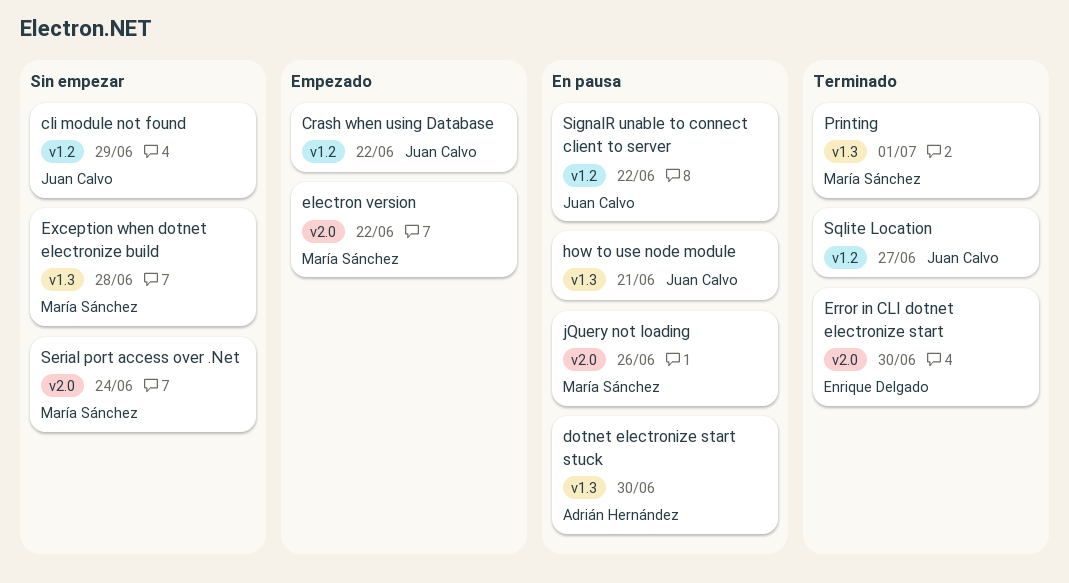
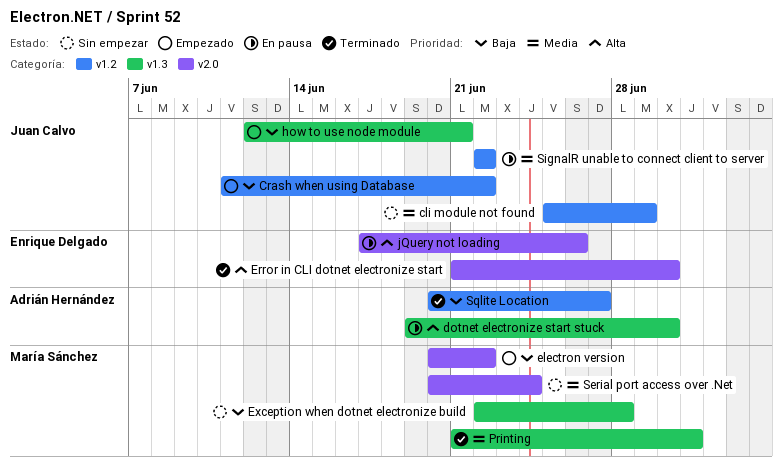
how to use node module, status: En pausa -> Empezado
jQuery not loading, owner: María Sánchez -> Enrique Delgado
Sqlite Location, owner: Juan Calvo -> Adrián Hernández

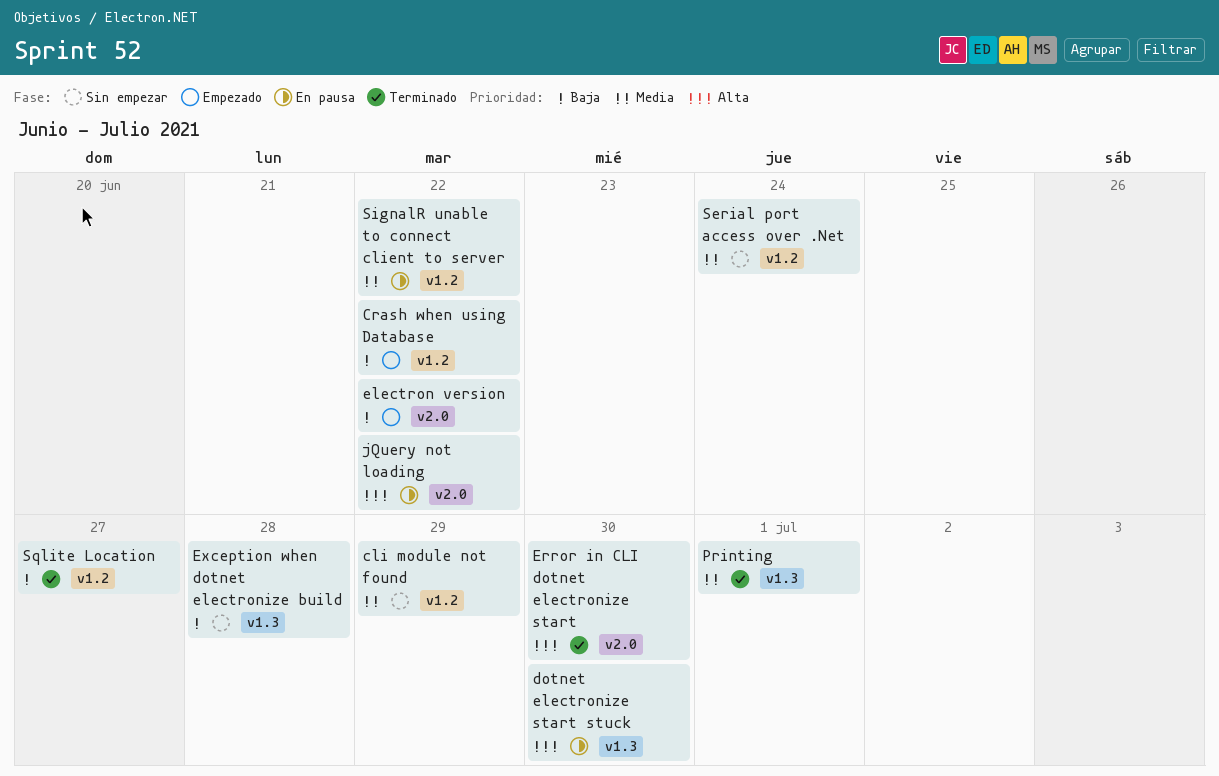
how to use node module: present -> none
jQuery not loading, due: Jun 26 -> Jun 22
Serial port access over .Net, label: v2.0 -> v1.2

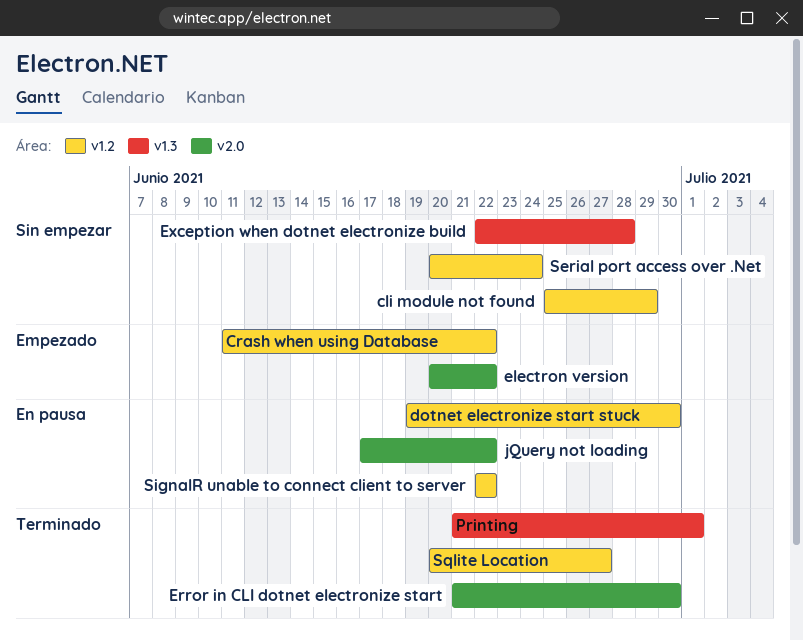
dotnet electronize start stuck, label: v1.3 -> v1.2

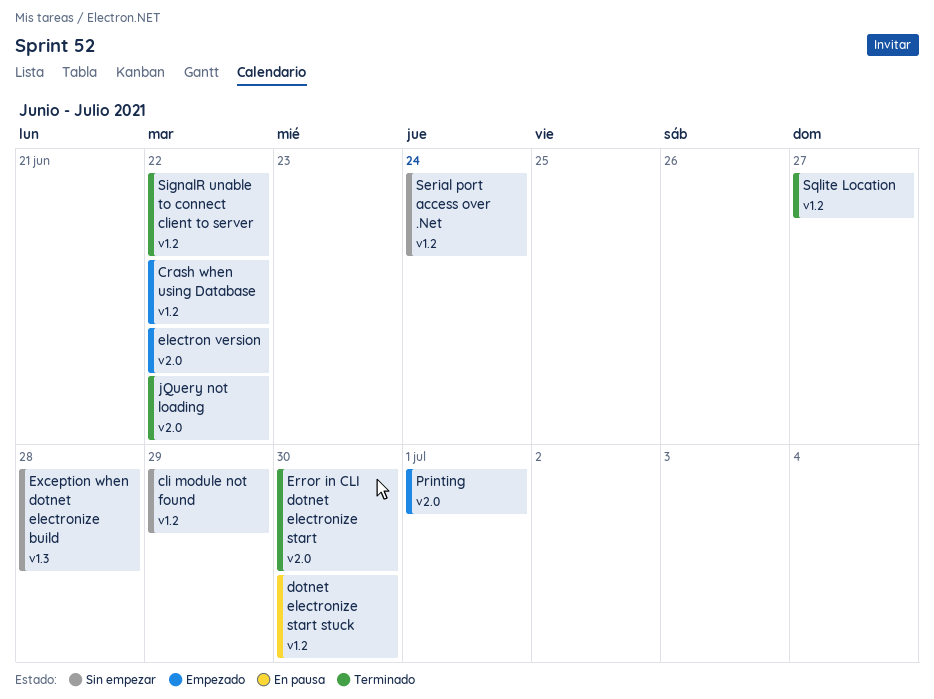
jQuery not loading, status: En pausa -> Terminado
Printing, status: Terminado -> Empezado
Printing, label: v1.3 -> v2.0
SignalR unable to connect client to server, status: En pausa -> Terminado

